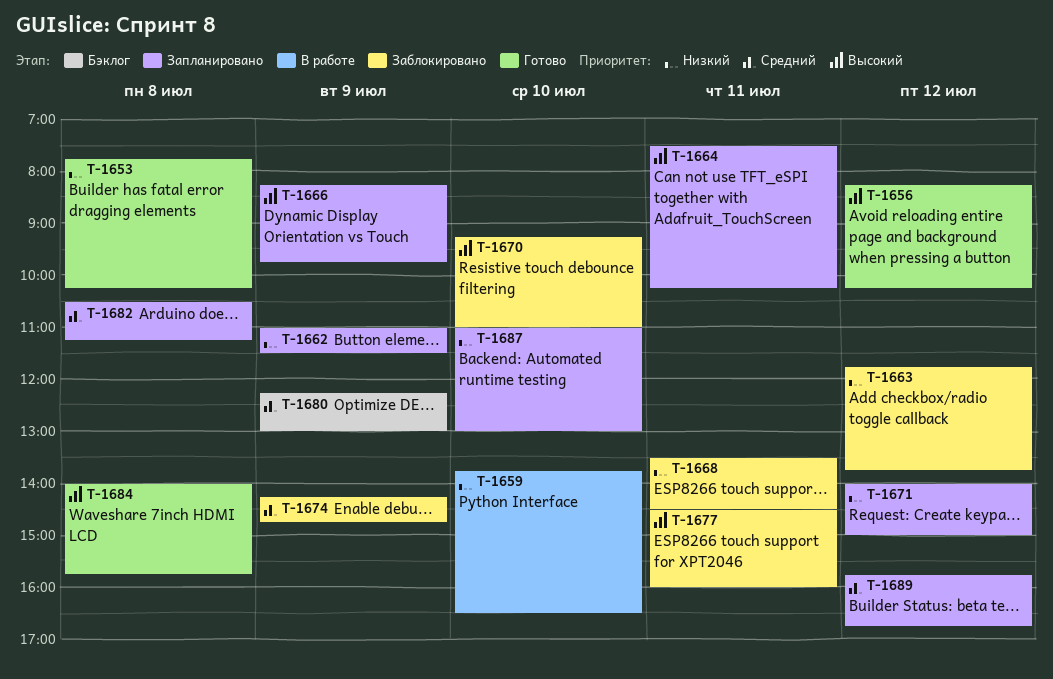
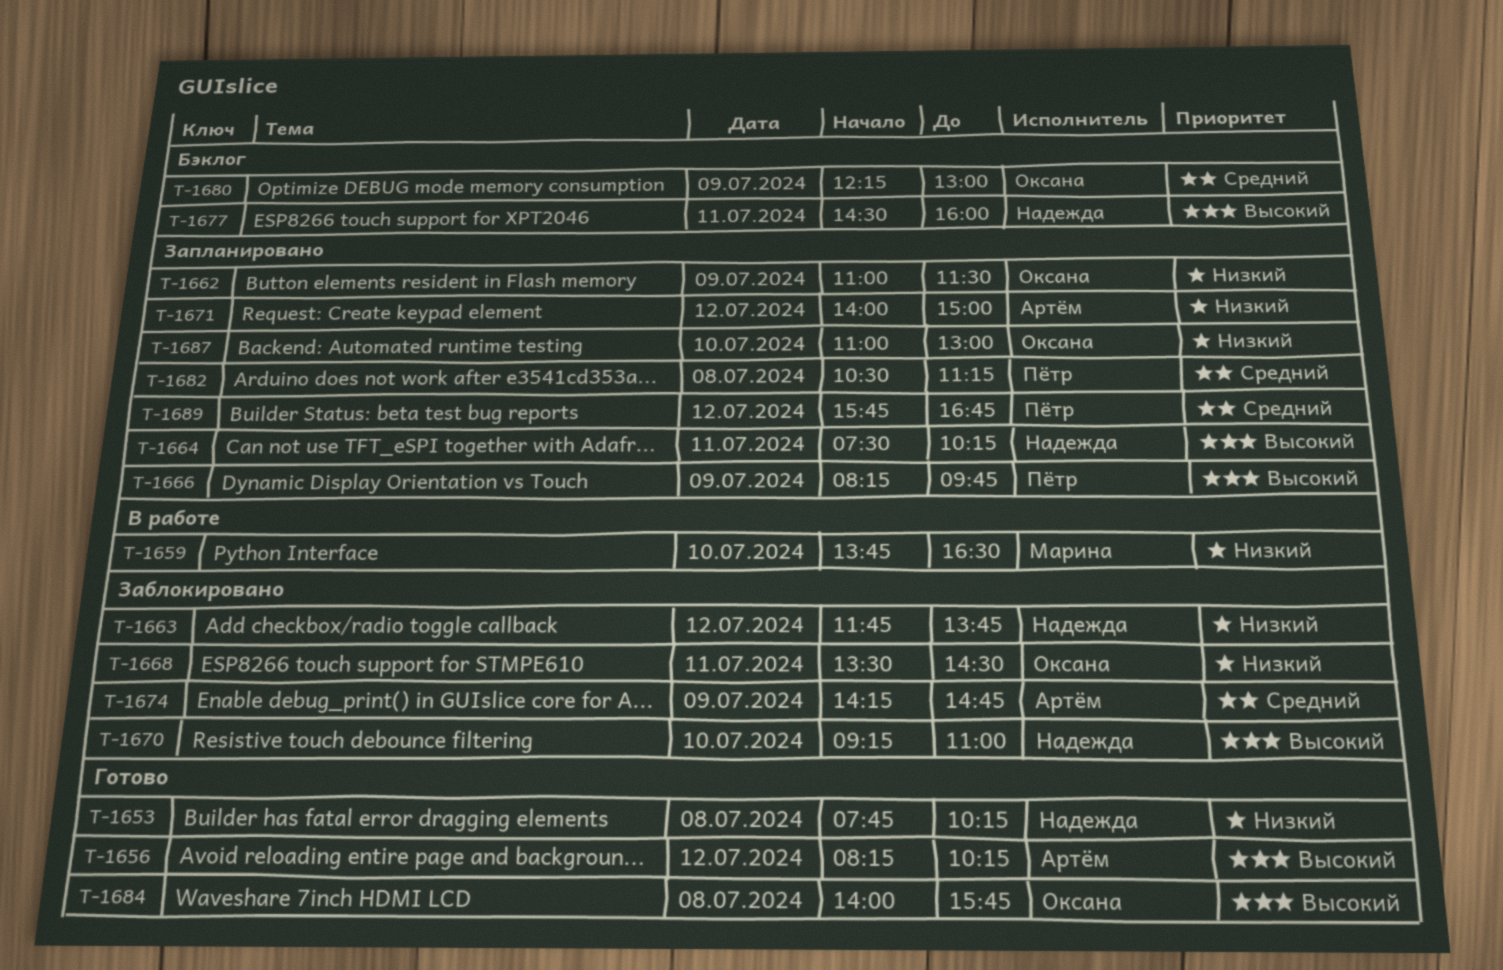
T-1677, status: Заблокировано -> Бэклог

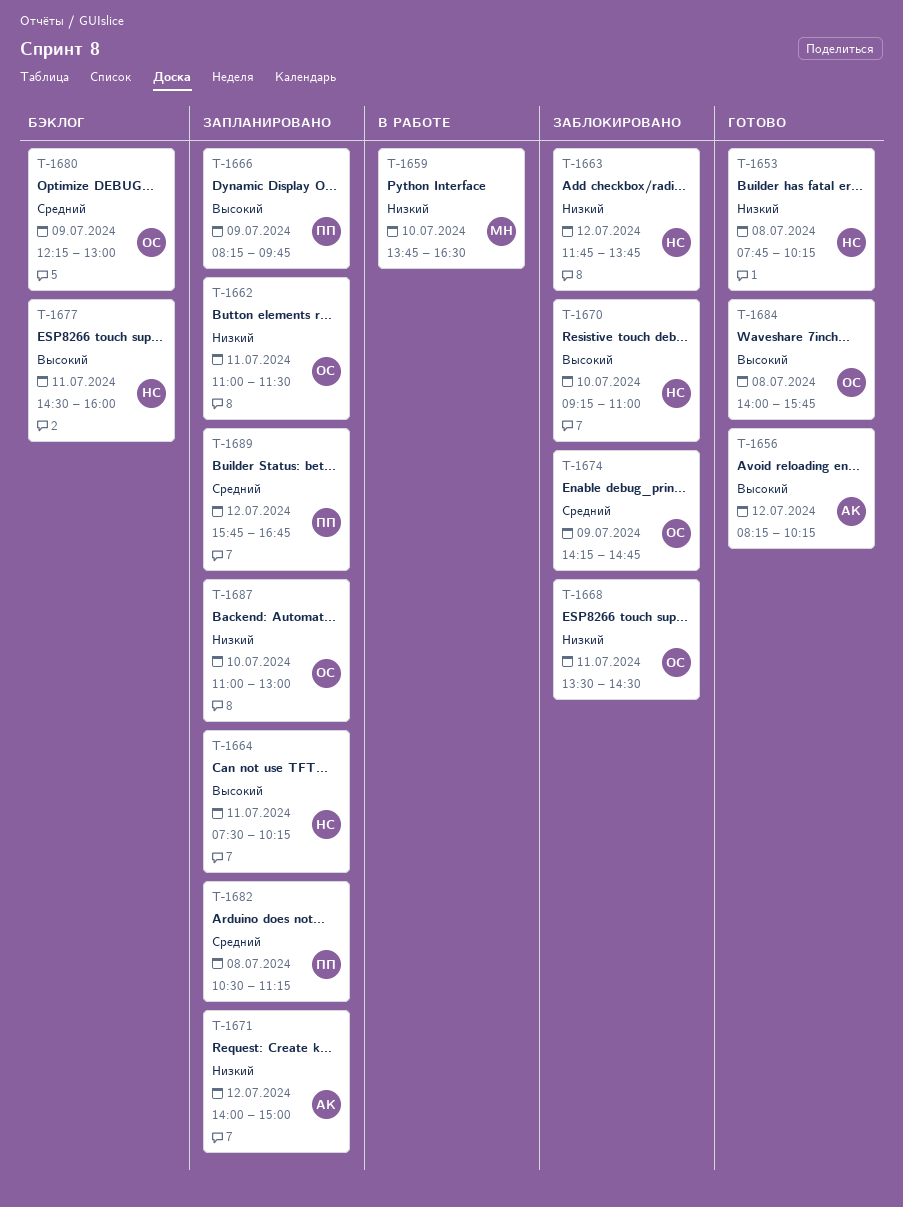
T-1662, day: Jul 9 -> Jul 11
T-1674, owner: Артём -> Оксана

